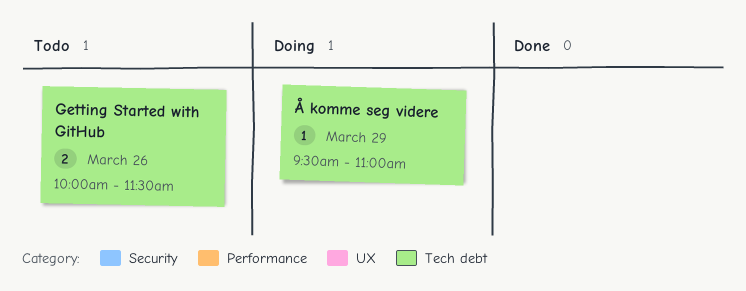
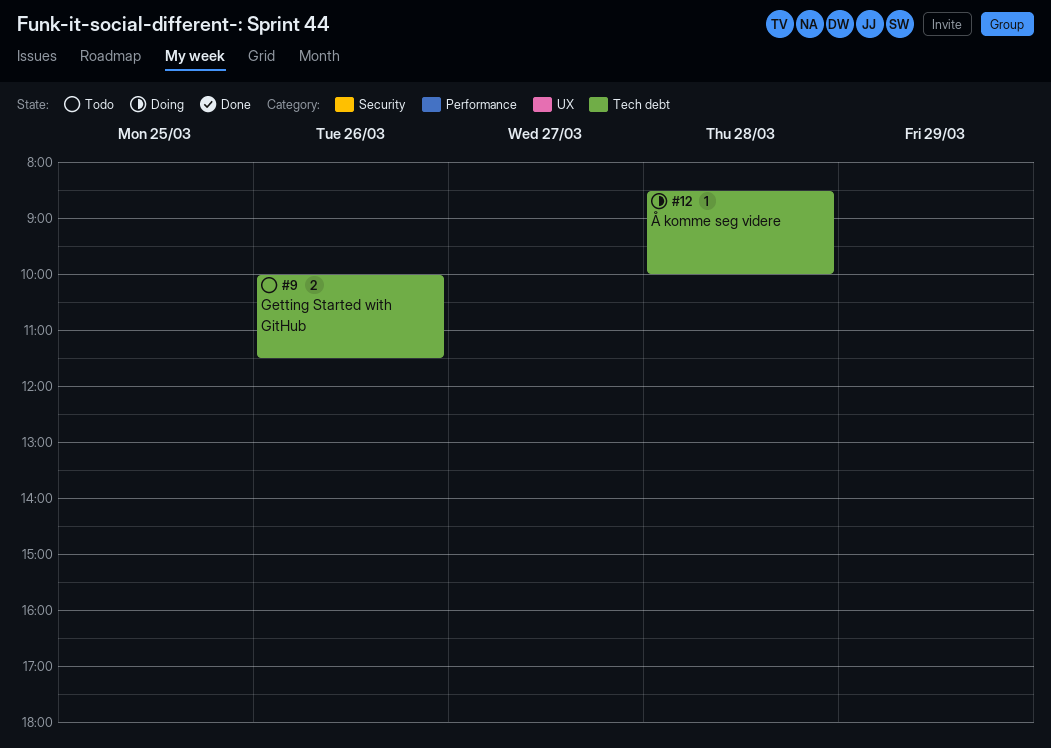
Å komme seg videre, day: Mar 29 -> Mar 28
Å komme seg videre, begins: 09:30 -> 08:30
Å komme seg videre, ends: 11:00 -> 10:00

